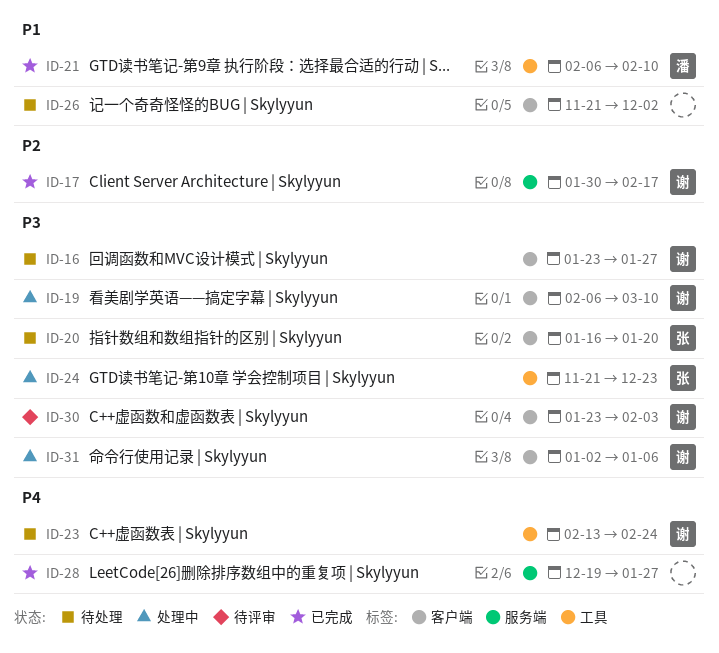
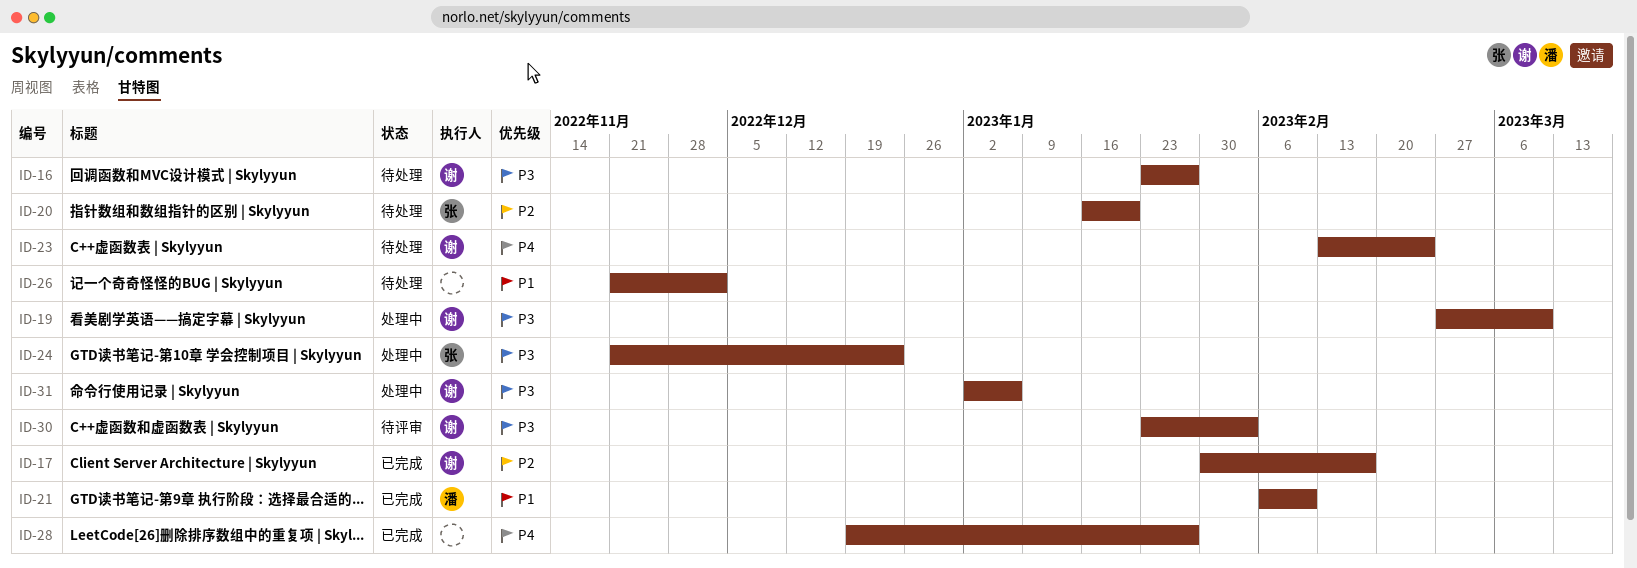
ID-19, start: Feb 6 -> Feb 27
ID-20, priority: P3 -> P2

